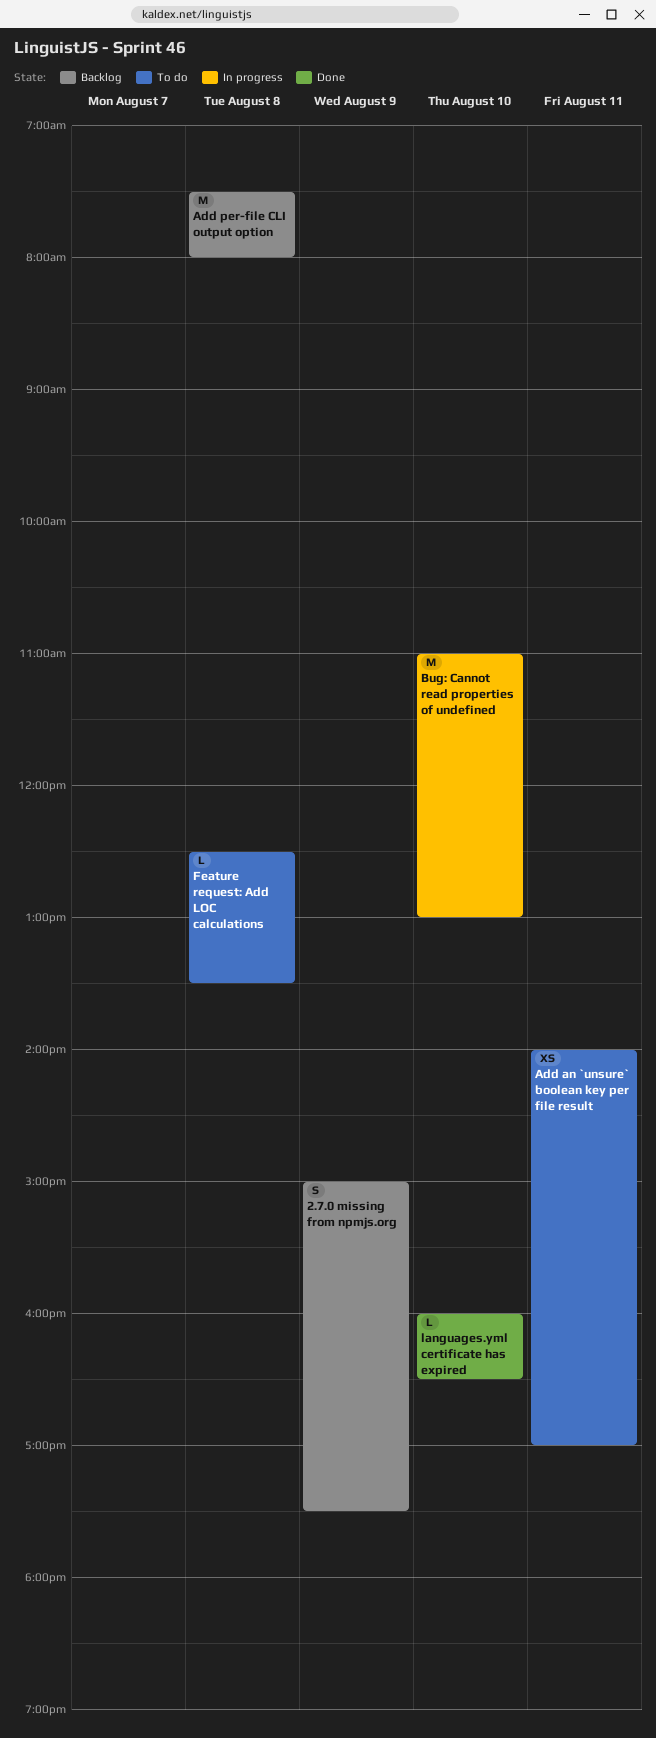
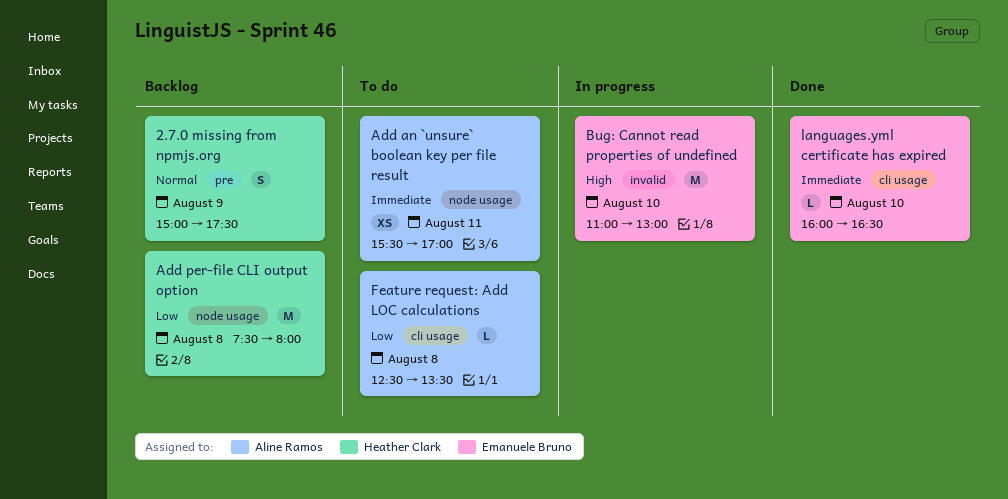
Add an `unsure` boolean key per file result, begins: 14:00 -> 15:30

